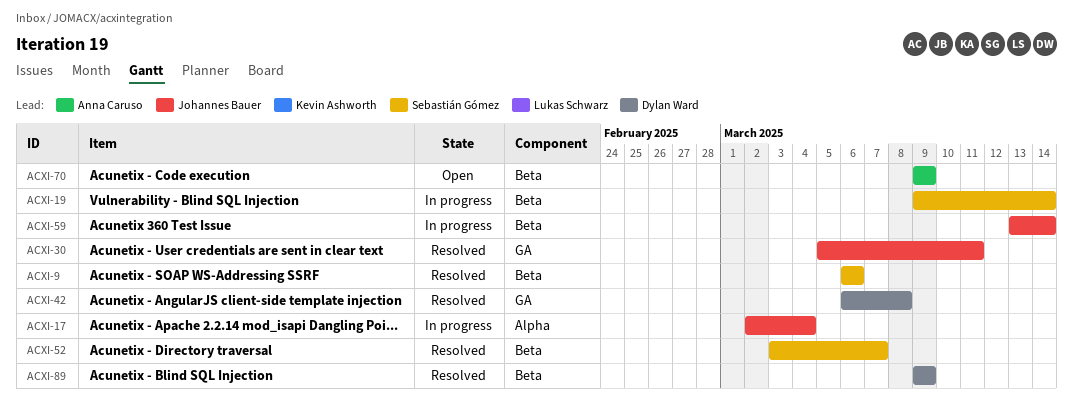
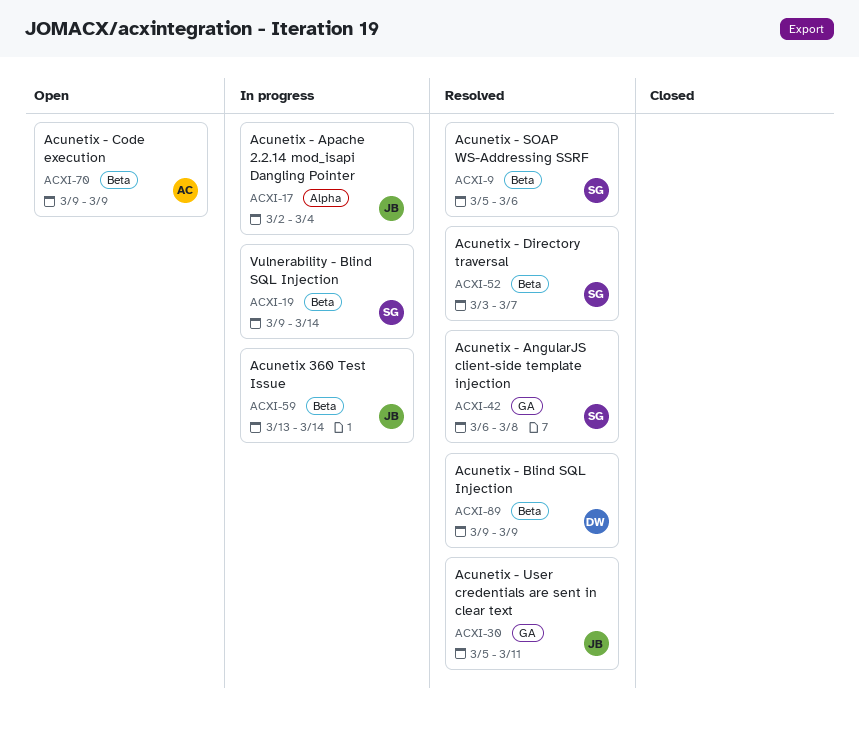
ACXI-9, start: Mar 6 -> Mar 5
ACXI-42, owner: Dylan Ward -> Sebastián Gómez

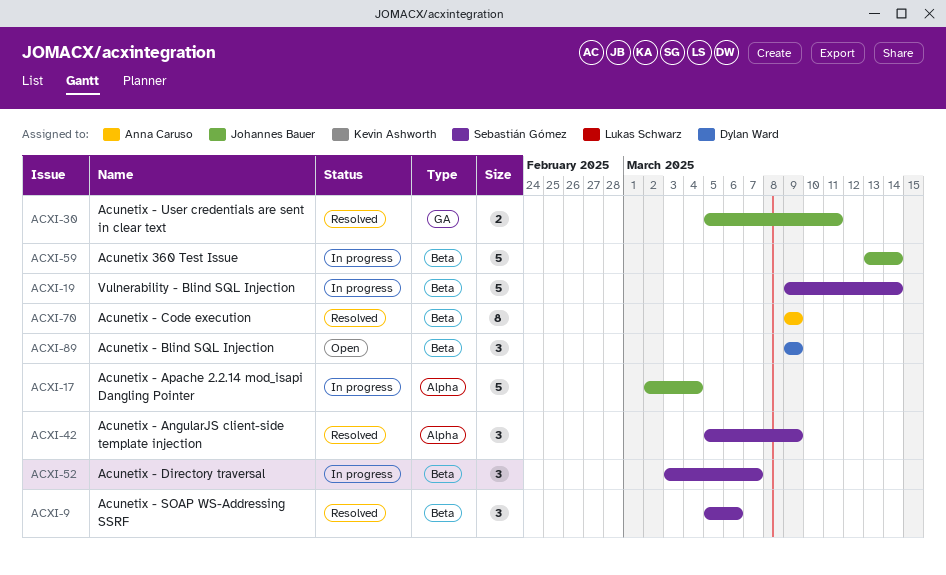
ACXI-42, label: GA -> Alpha
ACXI-42, start: Mar 6 -> Mar 5
ACXI-42, due: Mar 8 -> Mar 9
ACXI-52, status: Resolved -> In progress
ACXI-70, status: Open -> Resolved
ACXI-89, status: Resolved -> Open

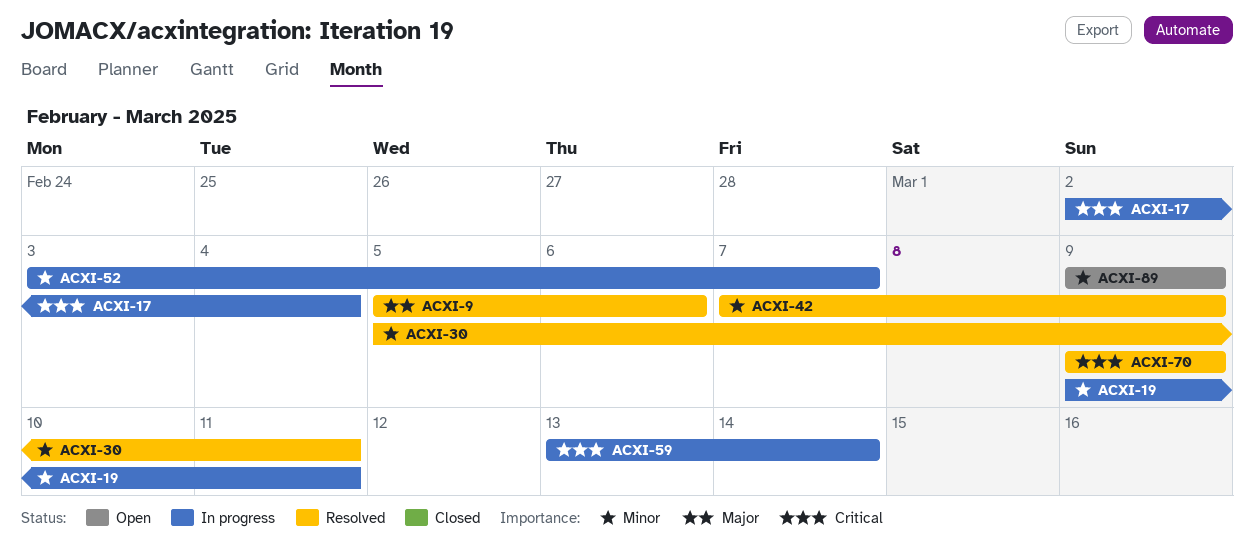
ACXI-19, due: Mar 14 -> Mar 11
ACXI-42, start: Mar 5 -> Mar 7

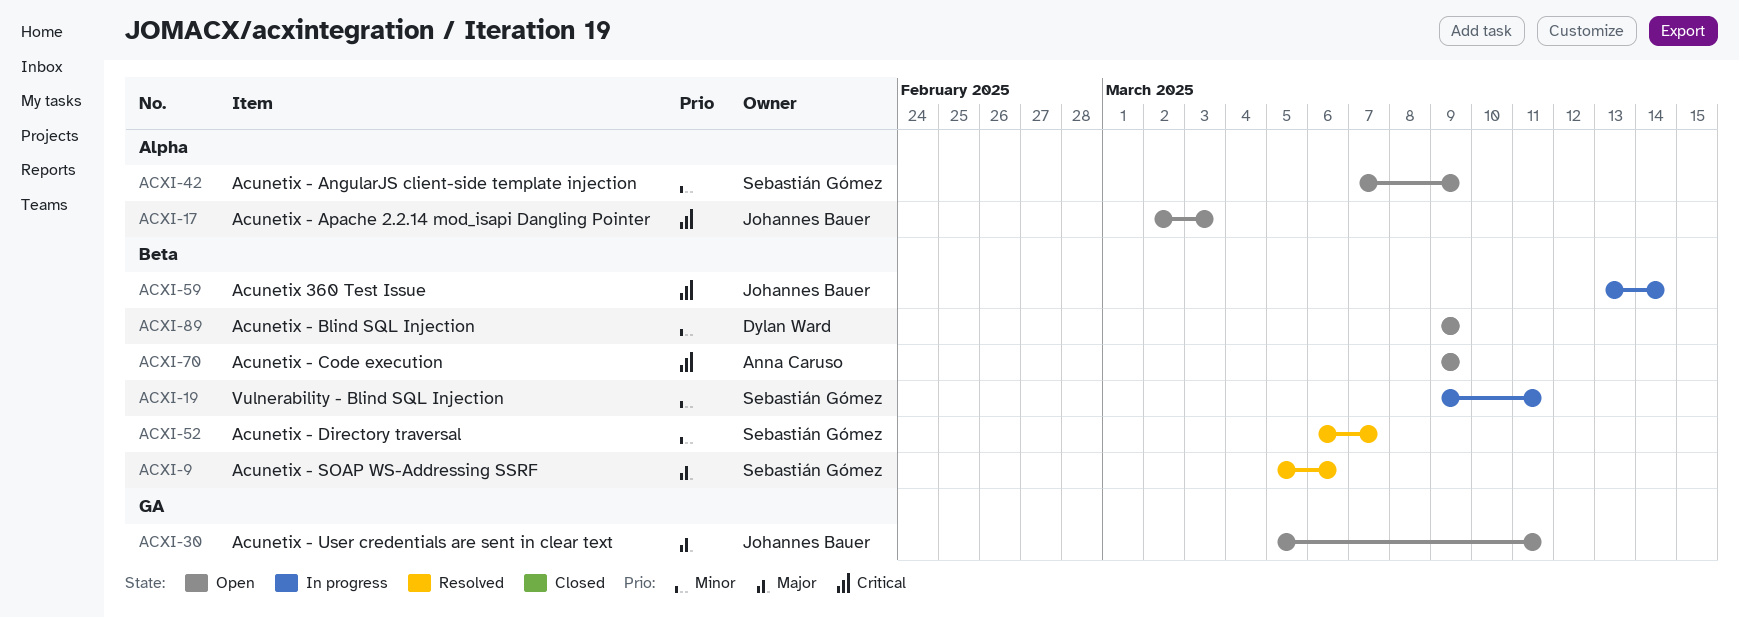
ACXI-17, status: In progress -> Open
ACXI-17, due: Mar 4 -> Mar 3
ACXI-30, status: Resolved -> Open
ACXI-30, priority: Minor -> Major
ACXI-42, status: Resolved -> Open
ACXI-52, status: In progress -> Resolved
ACXI-52, start: Mar 3 -> Mar 6
ACXI-70, status: Resolved -> Open

